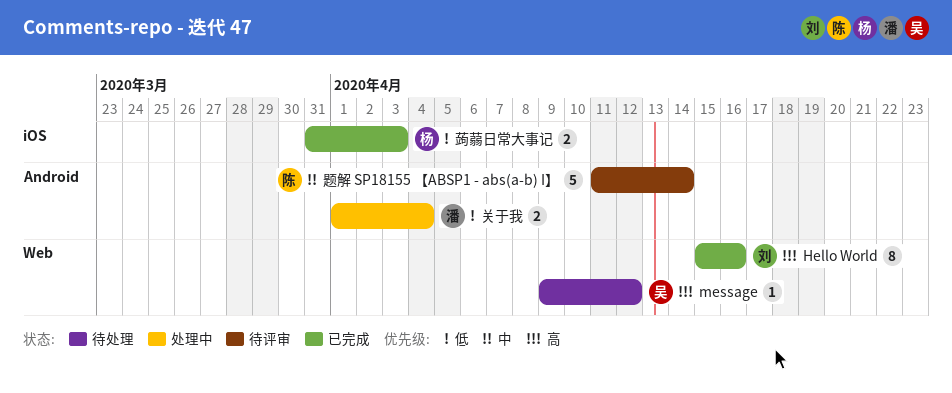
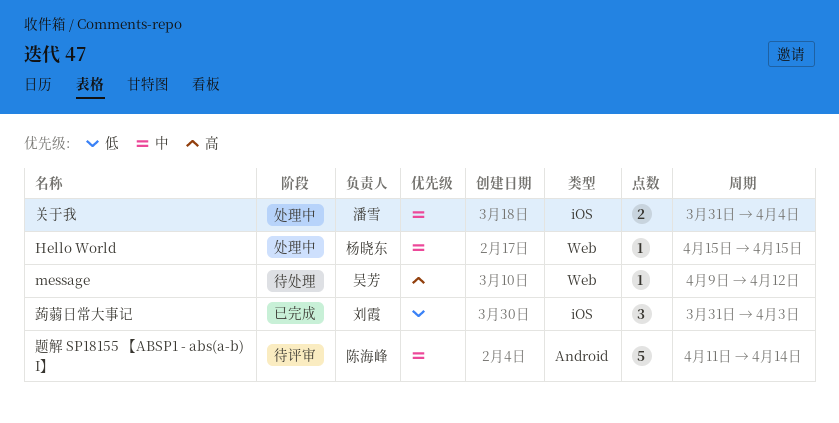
Hello World, status: 已完成 -> 处理中
Hello World, owner: 刘霞 -> 杨晓东
Hello World, priority: 高 -> 中
Hello World, estimate: 8 -> 1
Hello World, due: Apr 16 -> Apr 15
关于我, priority: 低 -> 中
关于我, label: Android -> iOS
关于我, start: Apr 1 -> Mar 31
蒟蒻日常大事记, owner: 杨晓东 -> 刘霞
蒟蒻日常大事记, estimate: 2 -> 3

